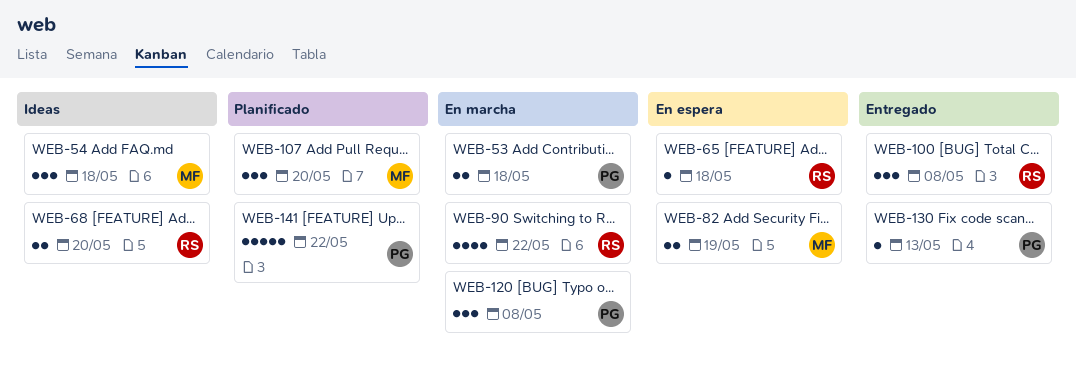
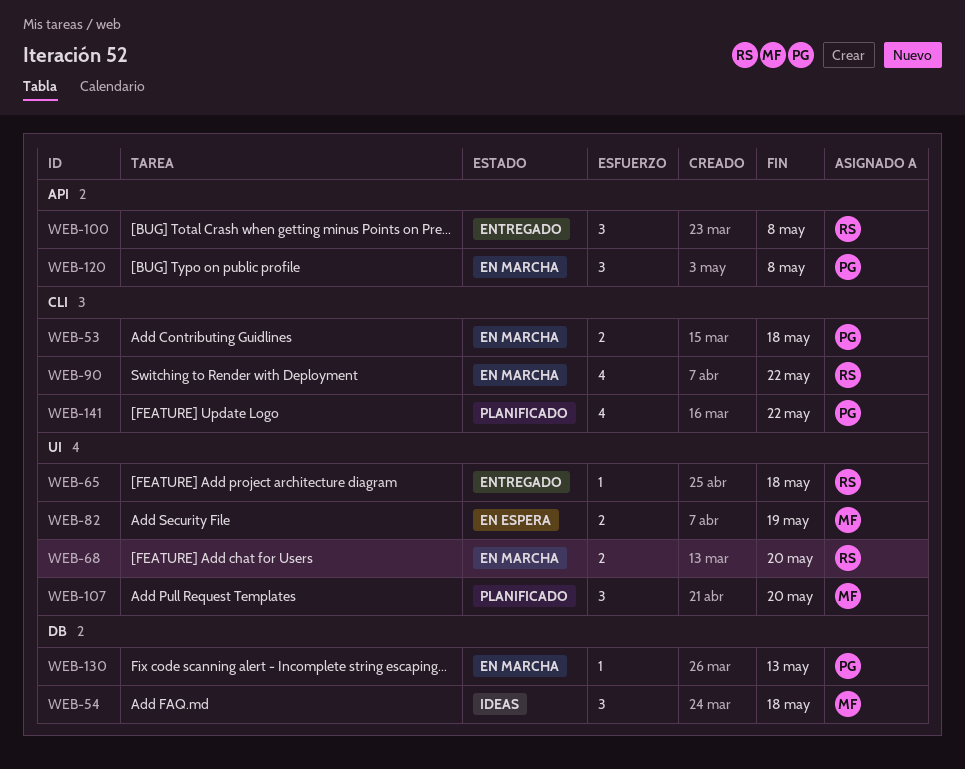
WEB-65, status: En espera -> Entregado
WEB-68, status: Ideas -> En marcha
WEB-130, status: Entregado -> En marcha
WEB-141, estimate: 5 -> 4

